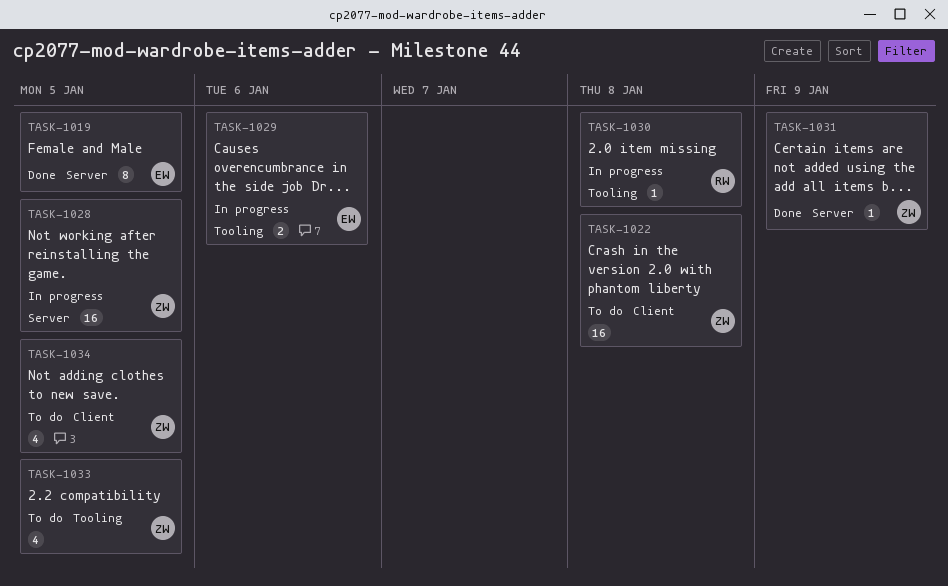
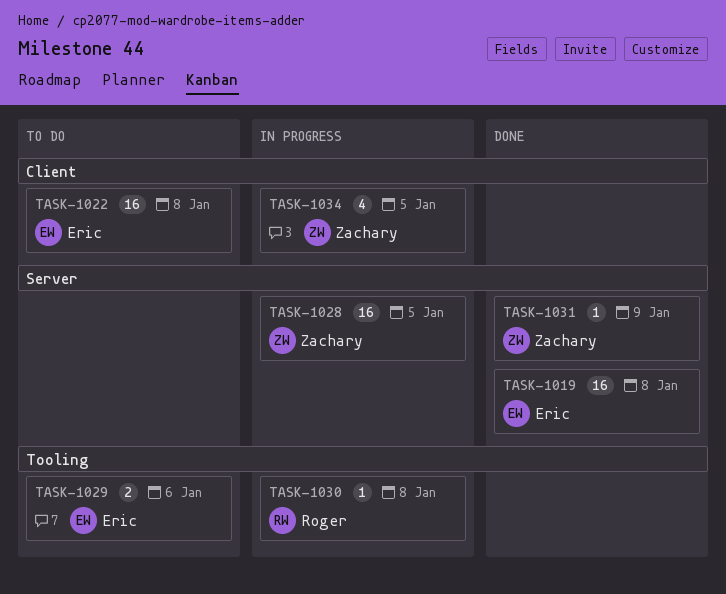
TASK-1019, estimate: 8 -> 16
TASK-1019, due: Jan 5 -> Jan 8
TASK-1022, owner: Zachary -> Eric
TASK-1029, status: In progress -> To do
TASK-1033: present -> none
TASK-1034, status: To do -> In progress

